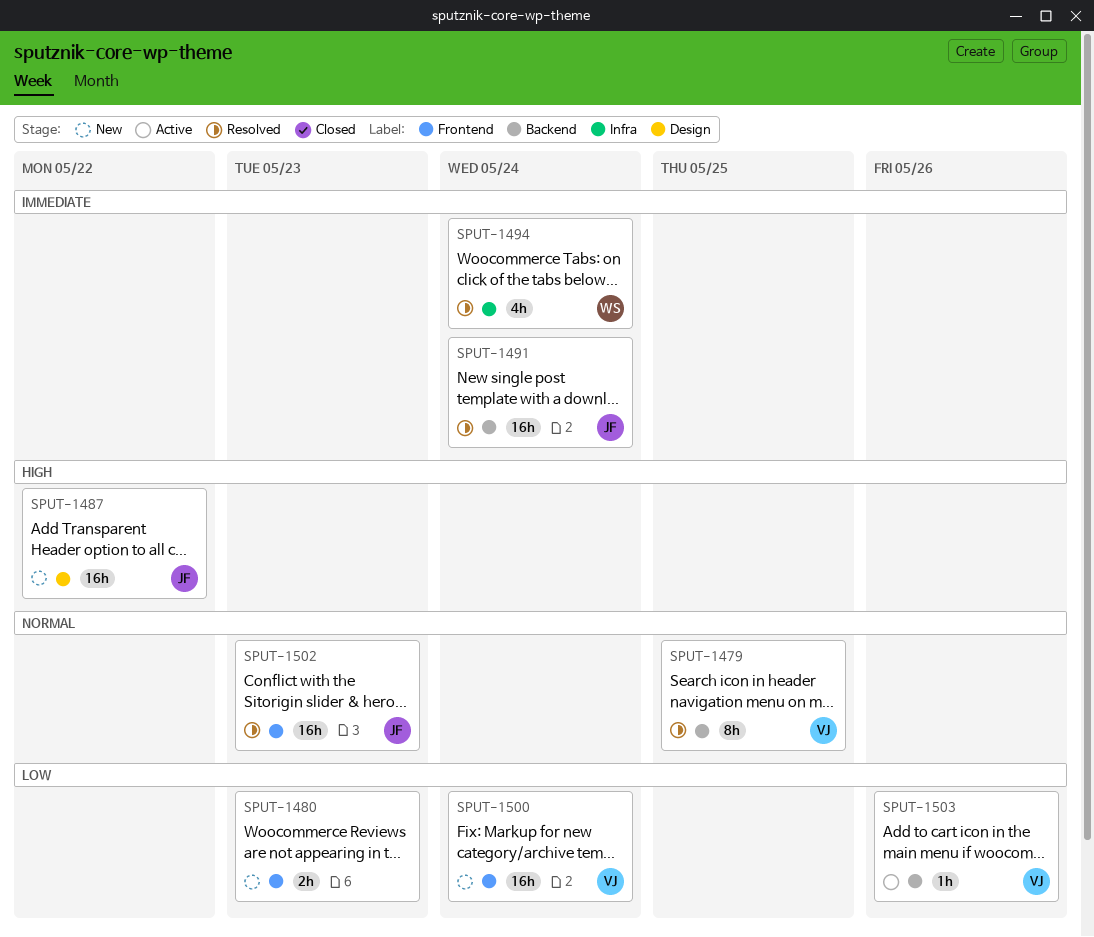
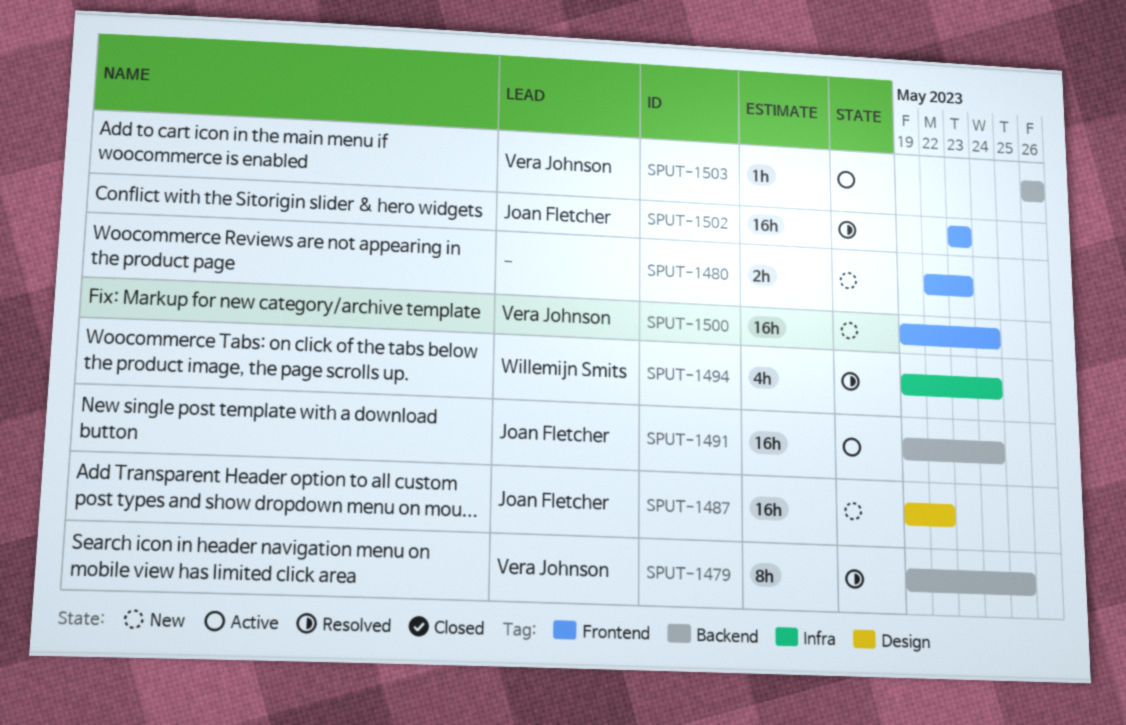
SPUT-1491, status: Resolved -> Active

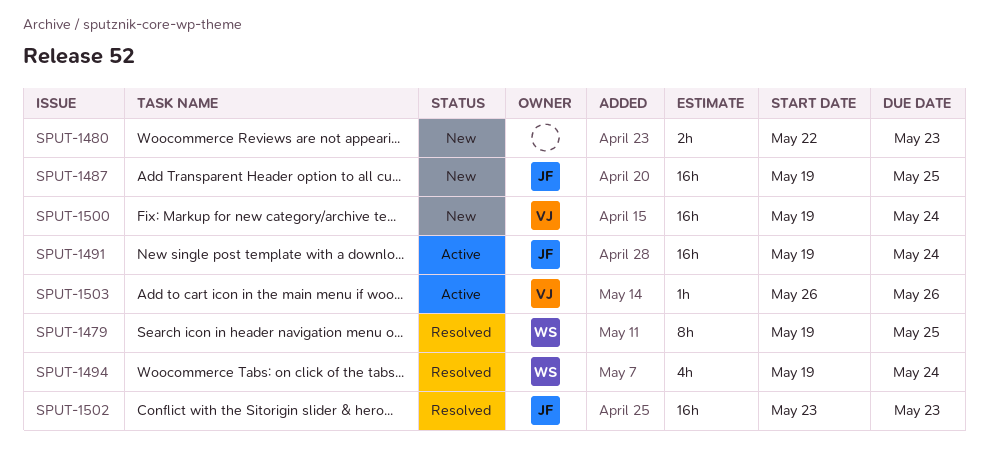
SPUT-1479, owner: Vera Johnson -> Willemijn Smits
SPUT-1487, due: May 22 -> May 25

